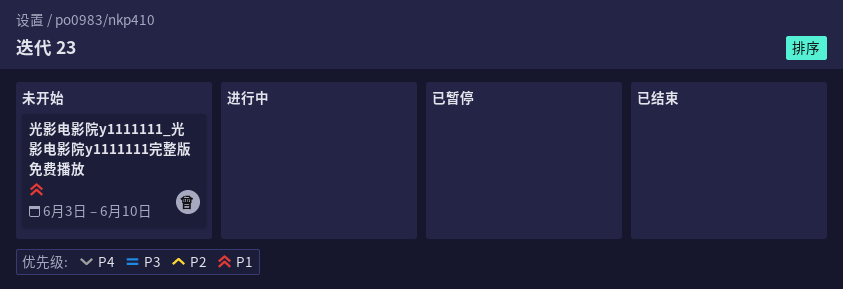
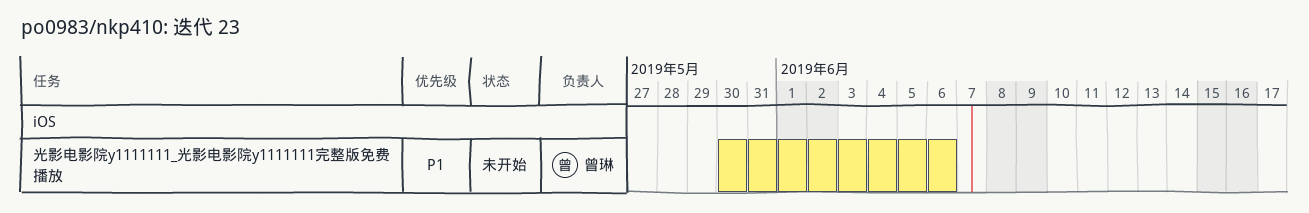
光影电影院y1111111_光影电影院y1111111完整版免费播放, start: Jun 3 -> May 30
光影电影院y1111111_光影电影院y1111111完整版免费播放, due: Jun 10 -> Jun 6

